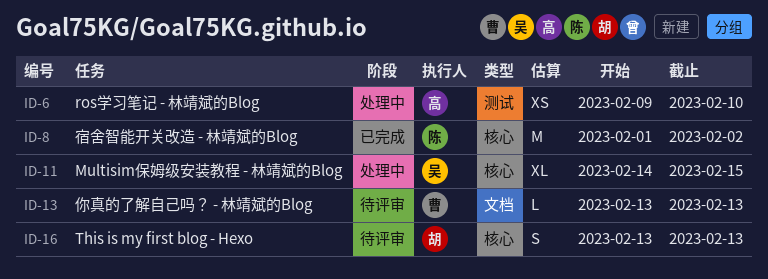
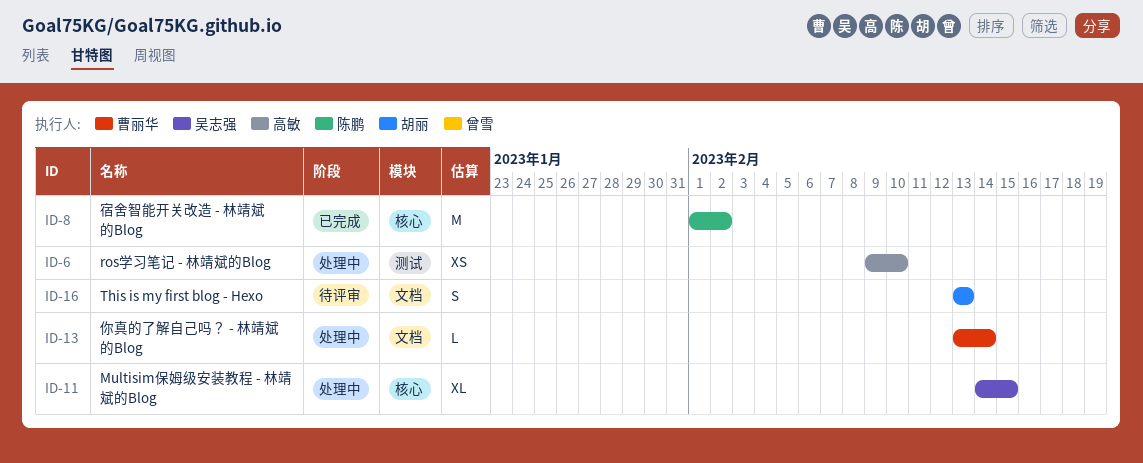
ID-13, status: 待评审 -> 处理中
ID-13, due: Feb 13 -> Feb 14
ID-16, label: 核心 -> 文档

